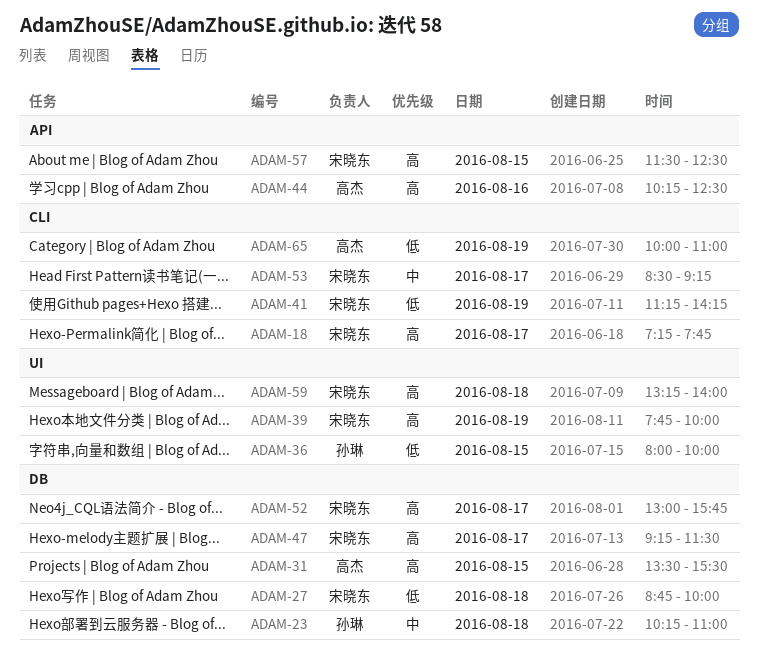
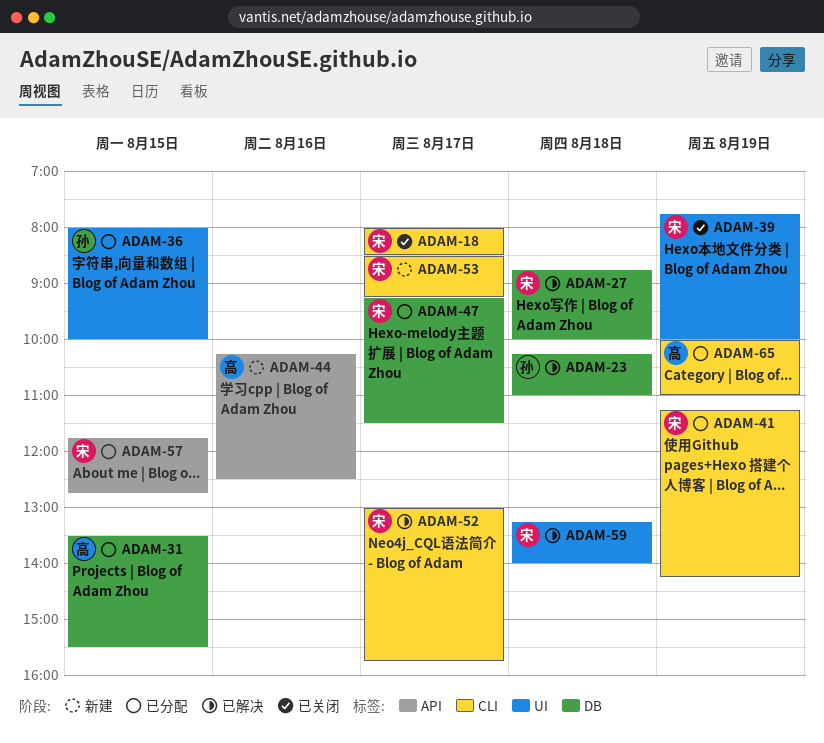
ADAM-18, begins: 07:15 -> 08:00
ADAM-18, ends: 07:45 -> 08:30
ADAM-52, label: DB -> CLI
ADAM-57, begins: 11:30 -> 11:45
ADAM-57, ends: 12:30 -> 12:45

